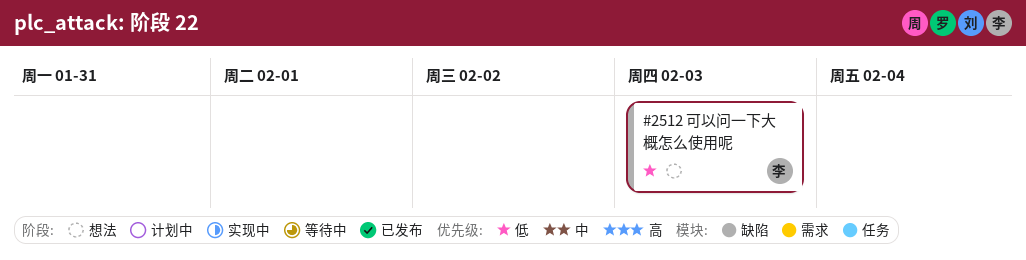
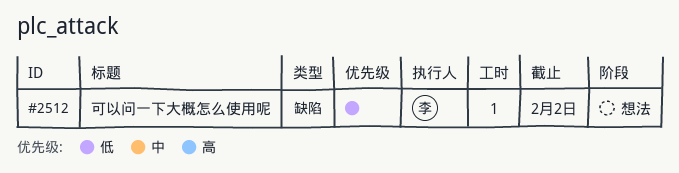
#2512, due: Feb 3 -> Feb 2

